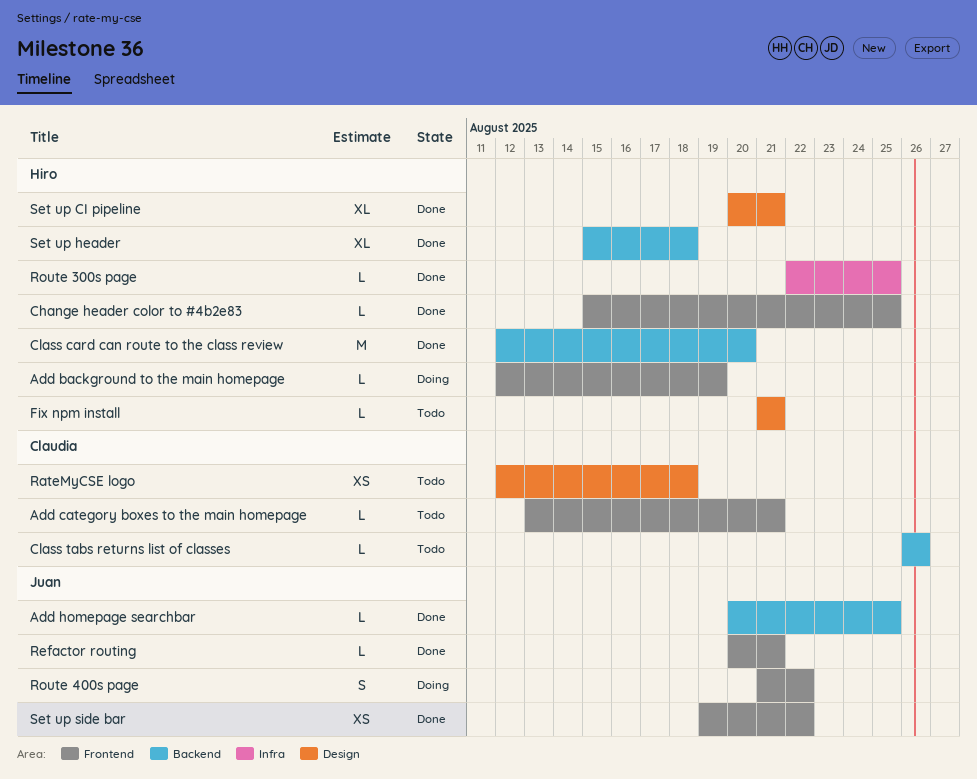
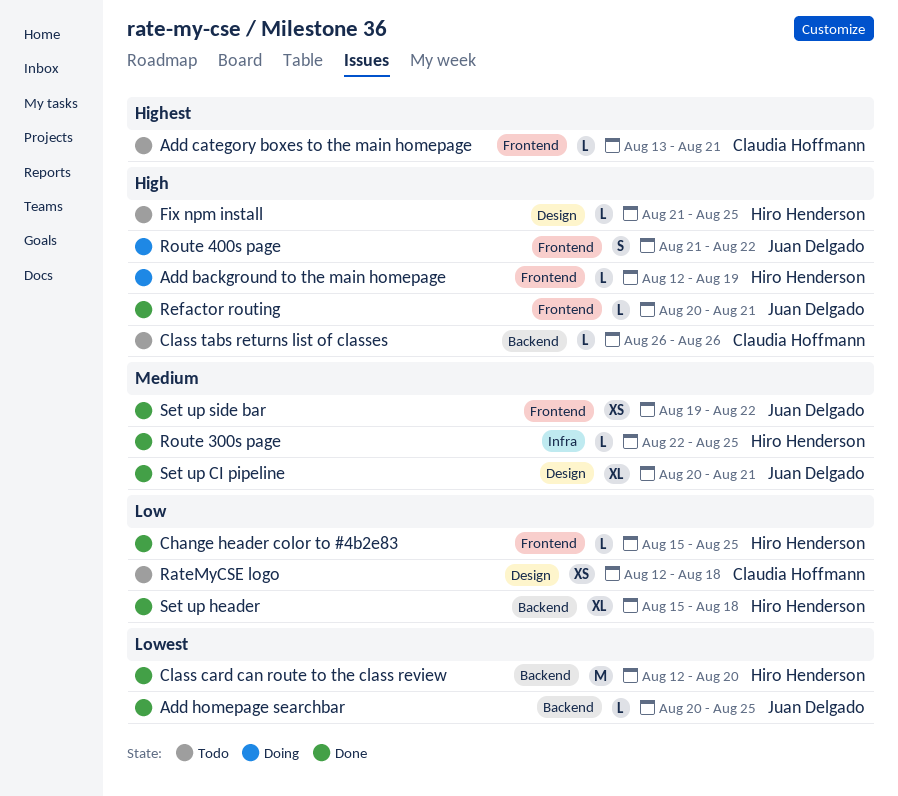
Fix npm install, due: Aug 21 -> Aug 25
Set up CI pipeline, owner: Hiro Henderson -> Juan Delgado

